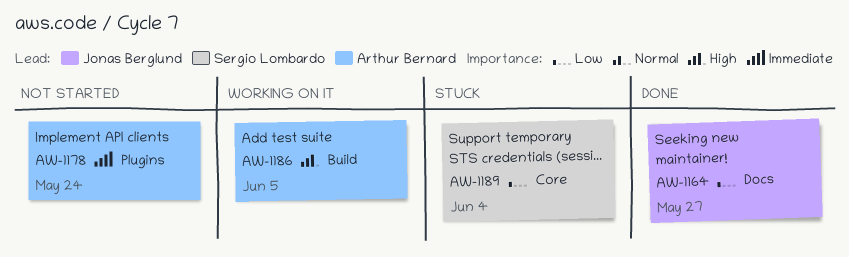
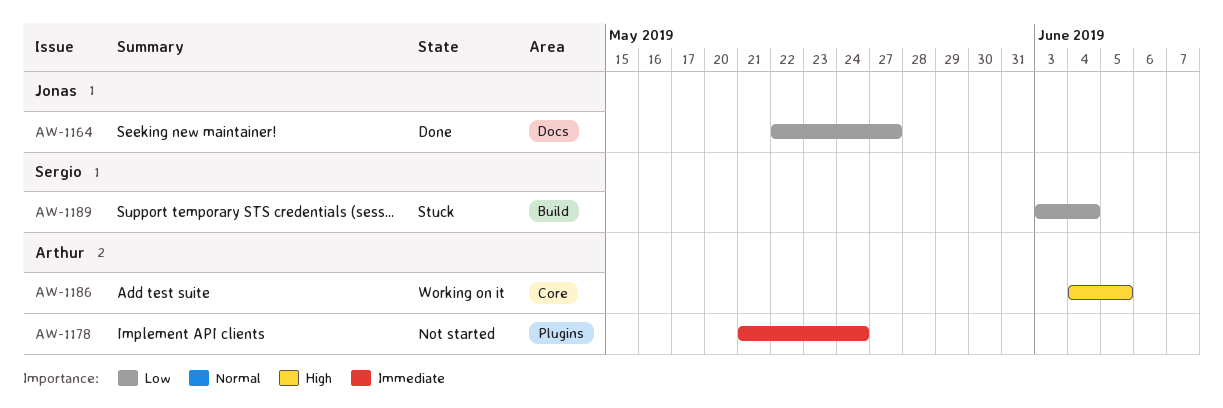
AW-1186, label: Build -> Core
AW-1189, label: Core -> Build

